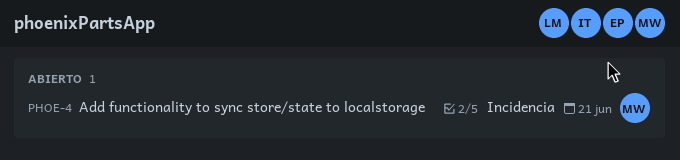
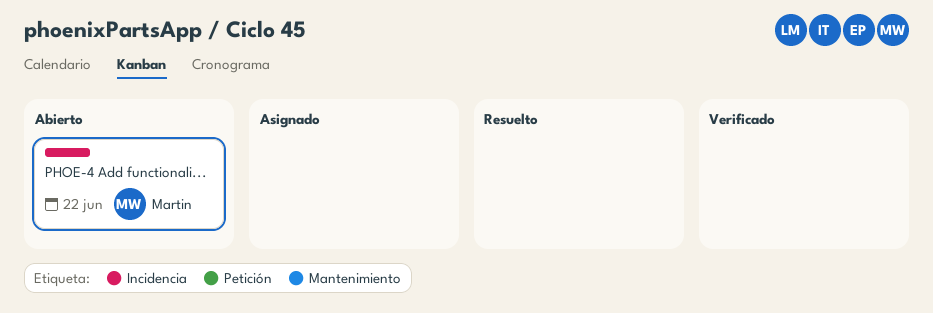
PHOE-4, due: Jun 21 -> Jun 22

